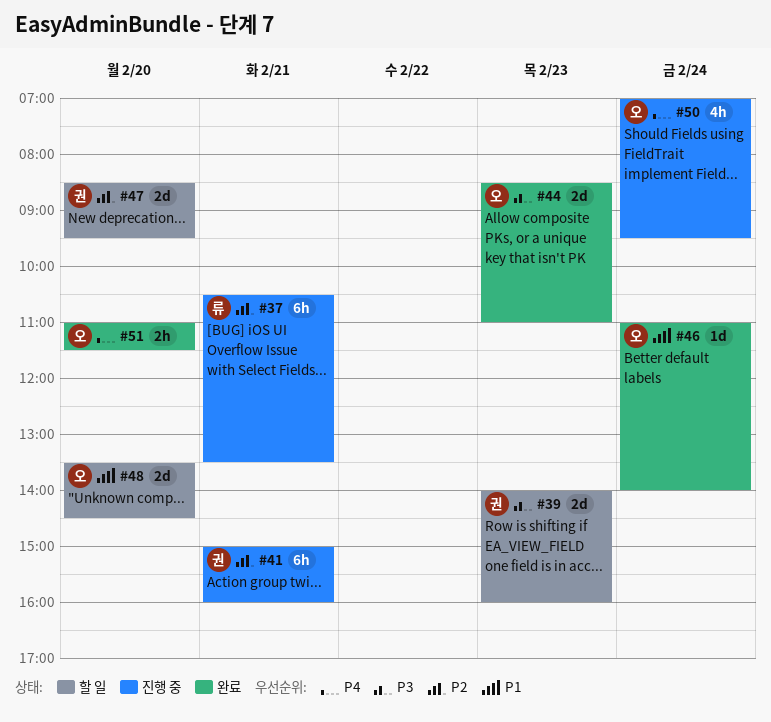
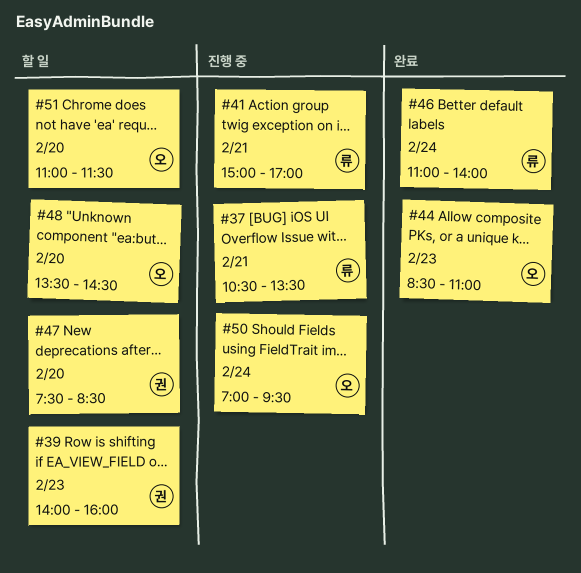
#41, owner: 권 -> 류
#41, ends: 16:00 -> 17:00
#46, owner: 오 -> 류
#47, begins: 08:30 -> 07:30
#47, ends: 09:30 -> 08:30
#51, status: 완료 -> 할 일

